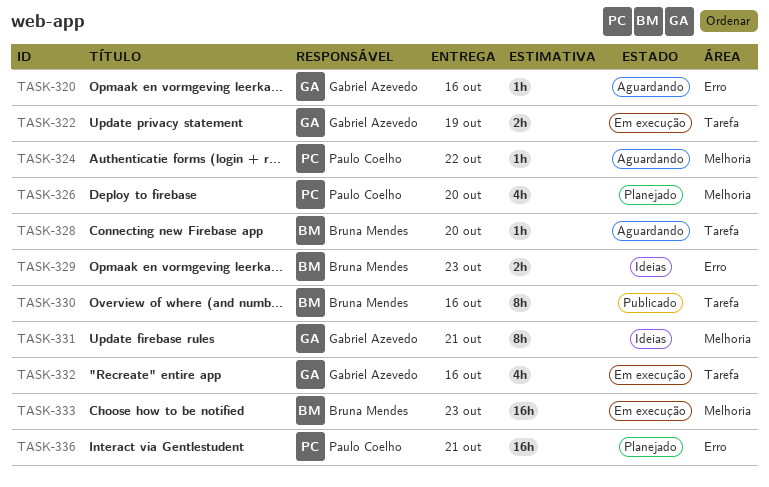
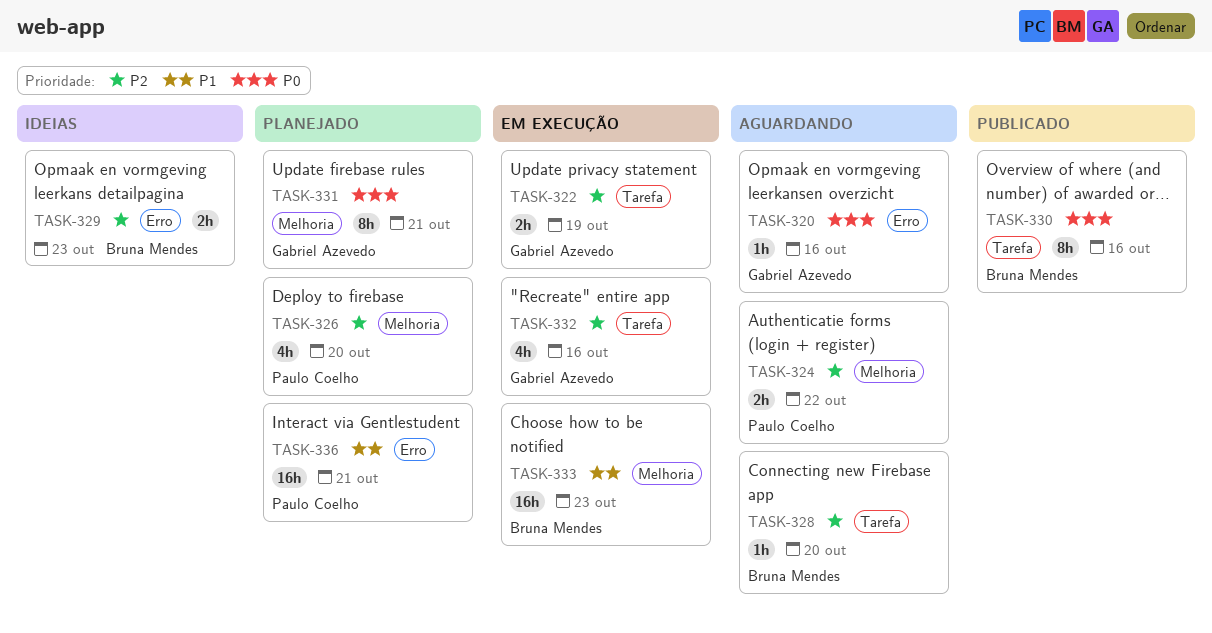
TASK-324, estimate: 1h -> 2h
TASK-331, status: Ideias -> Planejado

